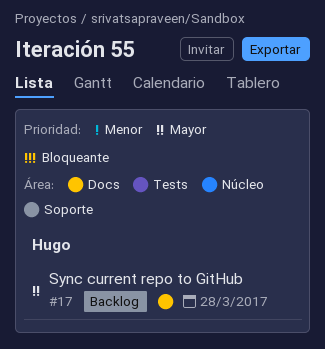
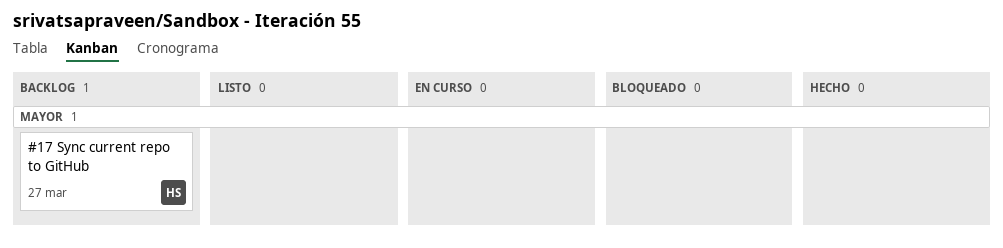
#17, due: Mar 28 -> Mar 27

